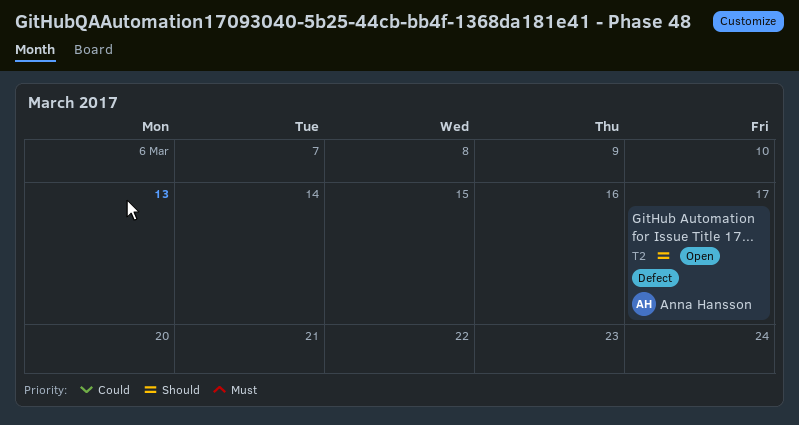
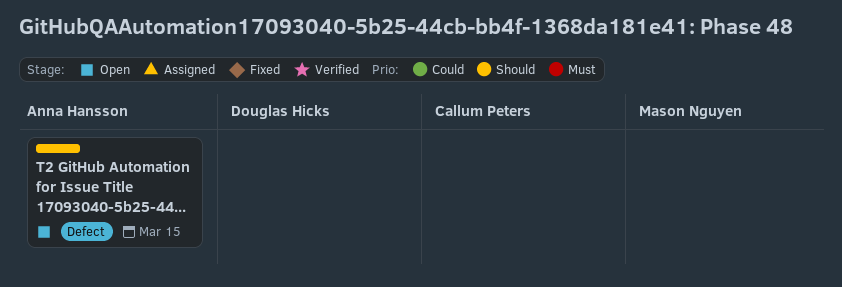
T2, due: Mar 17 -> Mar 15

